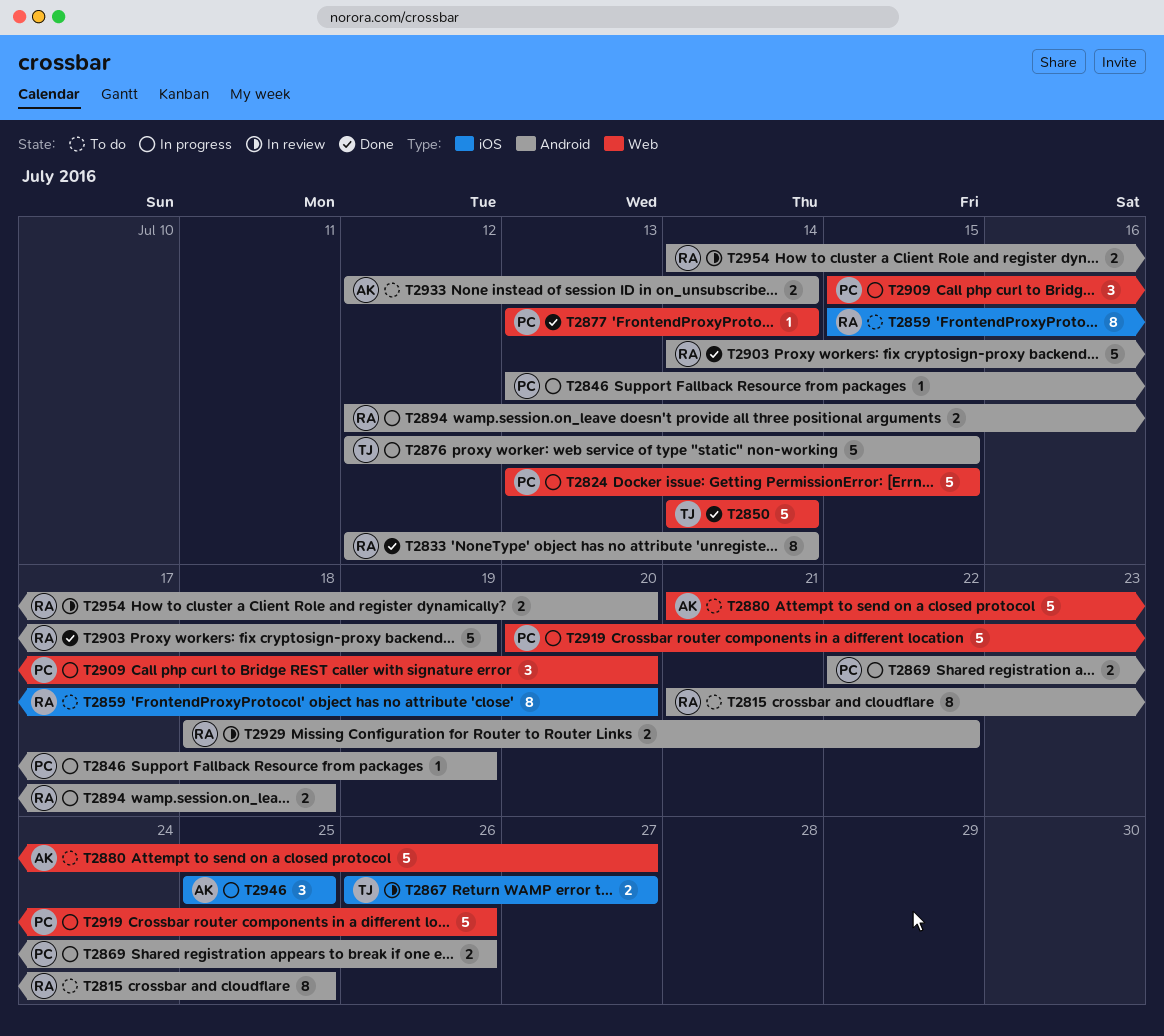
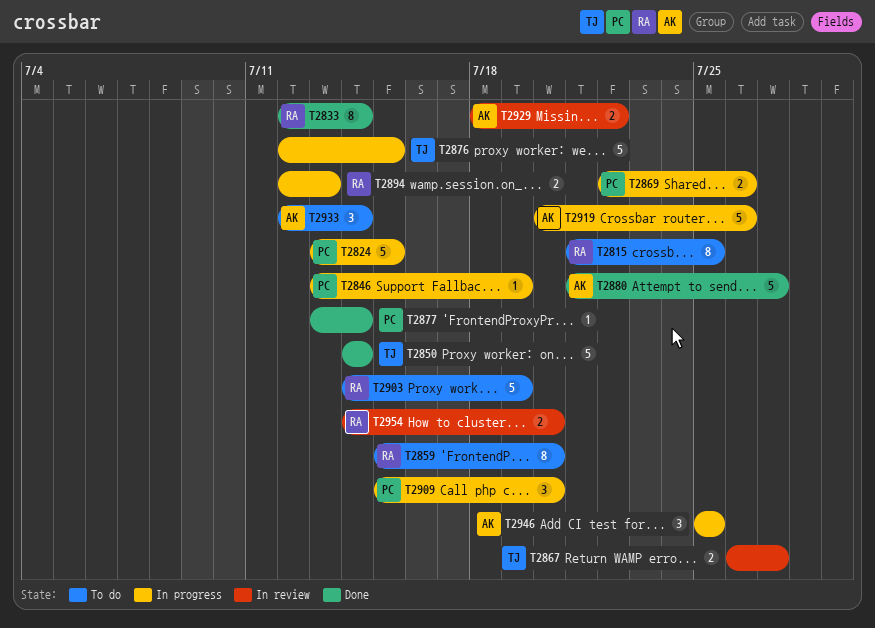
T2880, status: To do -> Done
T2894, due: Jul 18 -> Jul 13
T2903, status: Done -> To do
T2919, owner: PC -> AK
T2929, owner: RA -> AK
T2933, estimate: 2 -> 3

